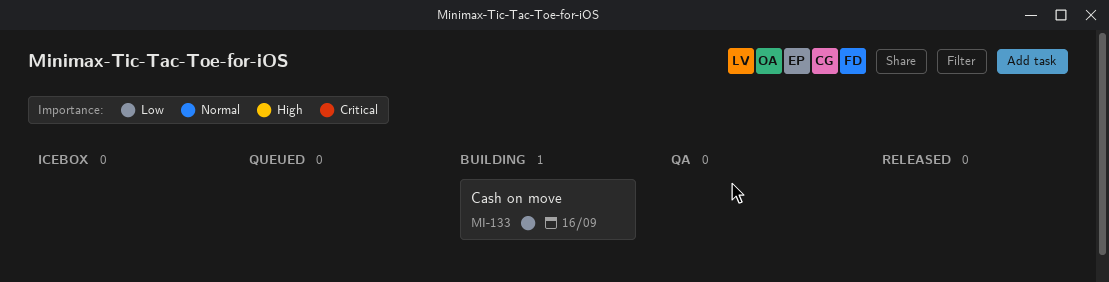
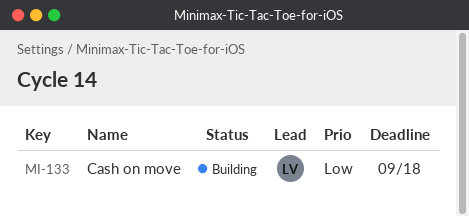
MI-133, due: Sep 16 -> Sep 18

